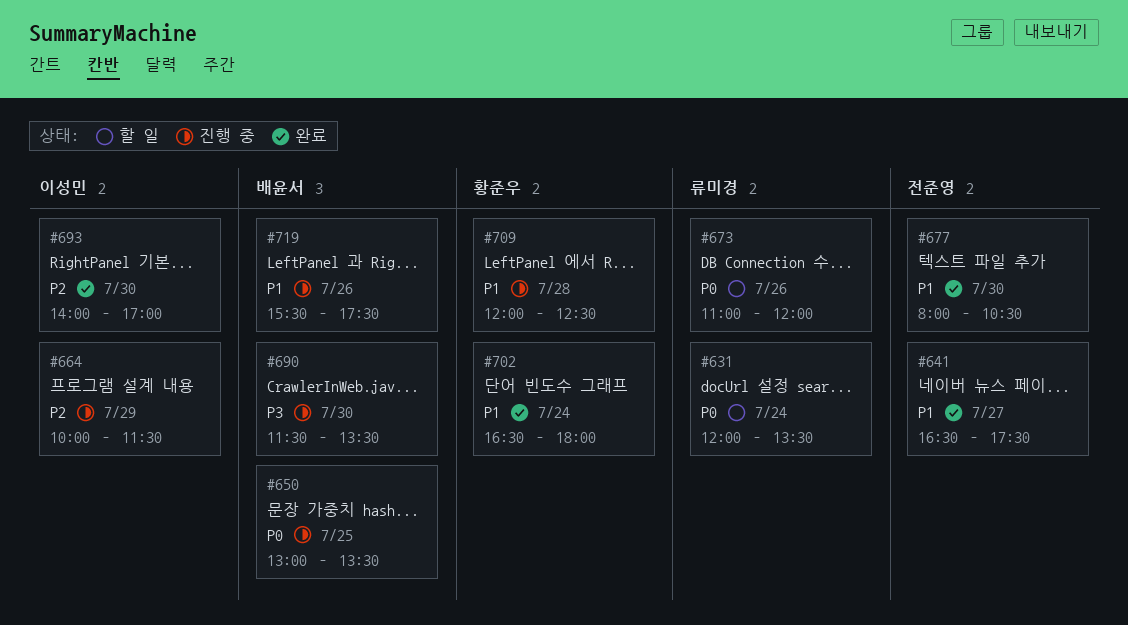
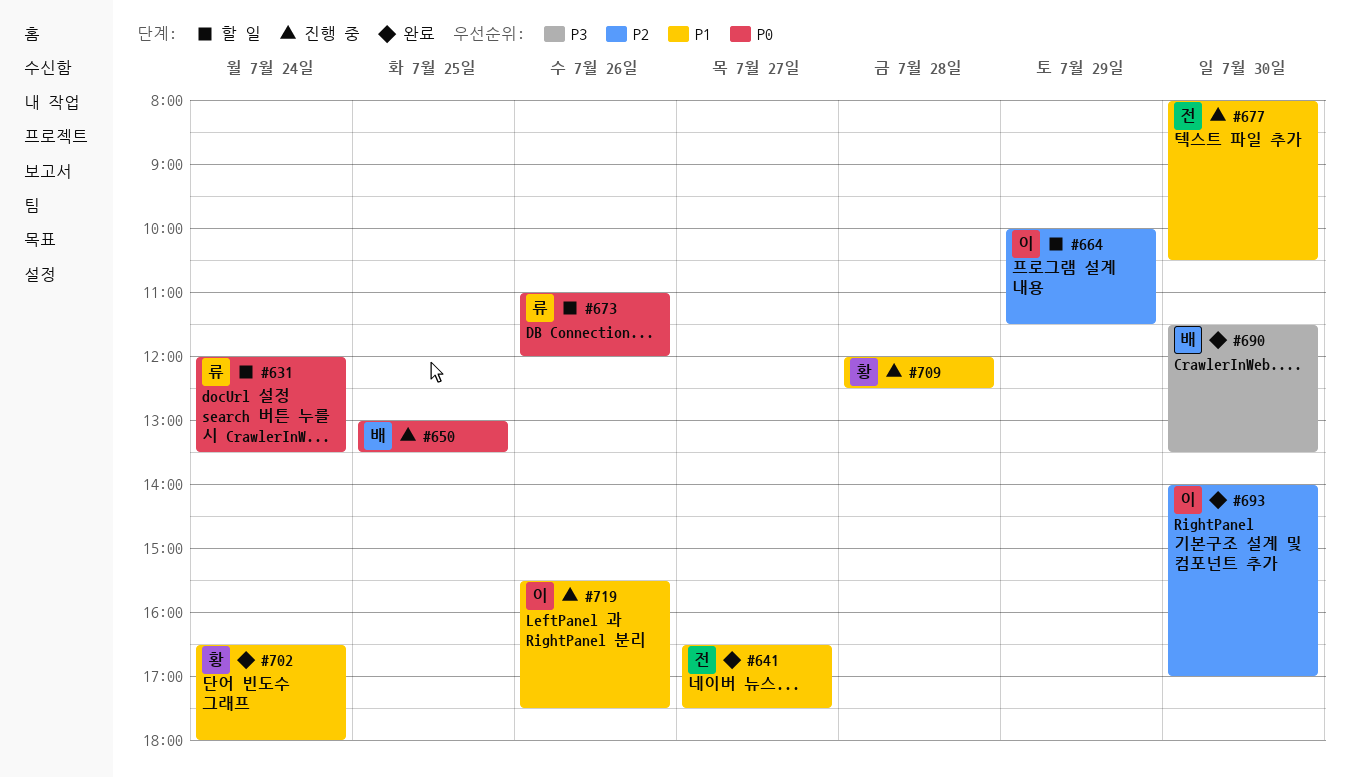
#664, status: 진행 중 -> 할 일
#677, status: 완료 -> 진행 중
#690, status: 진행 중 -> 완료
#719, owner: 배윤서 -> 이성민

